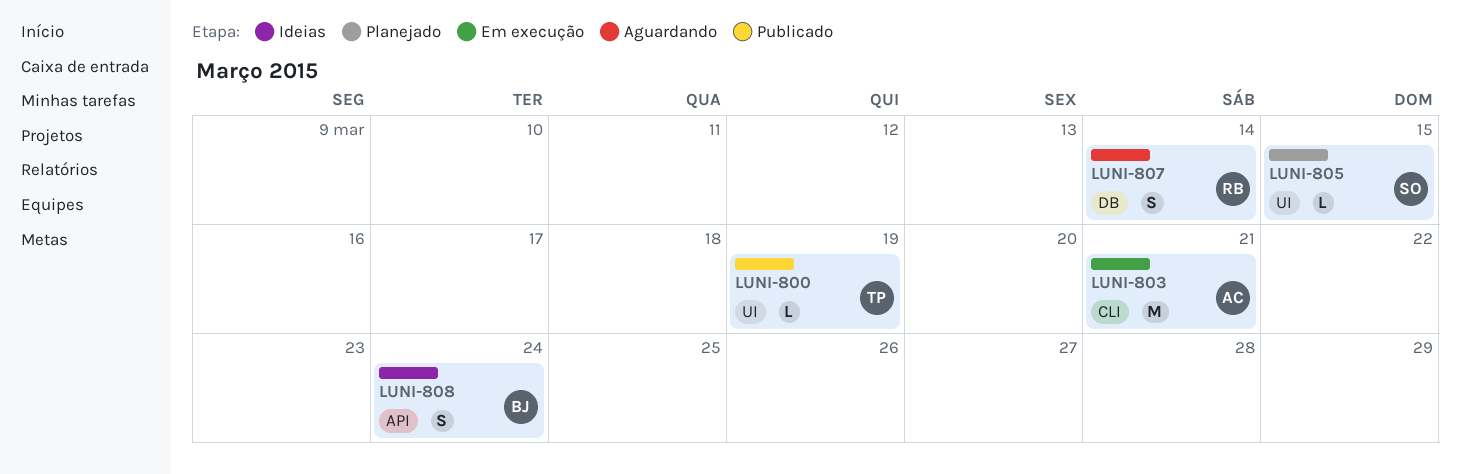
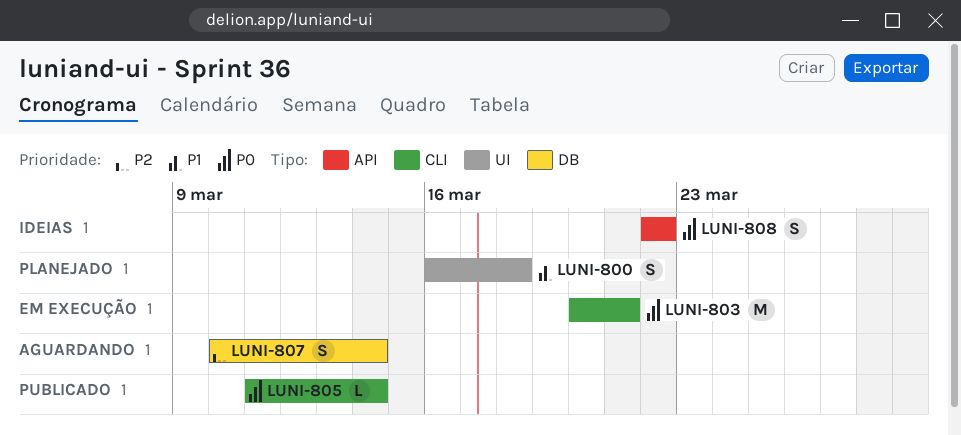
LUNI-800, status: Publicado -> Planejado
LUNI-800, estimate: L -> S
LUNI-800, due: Mar 19 -> Mar 18
LUNI-805, status: Planejado -> Publicado
LUNI-805, label: UI -> CLI
LUNI-805, due: Mar 15 -> Mar 14
LUNI-808, due: Mar 24 -> Mar 22

